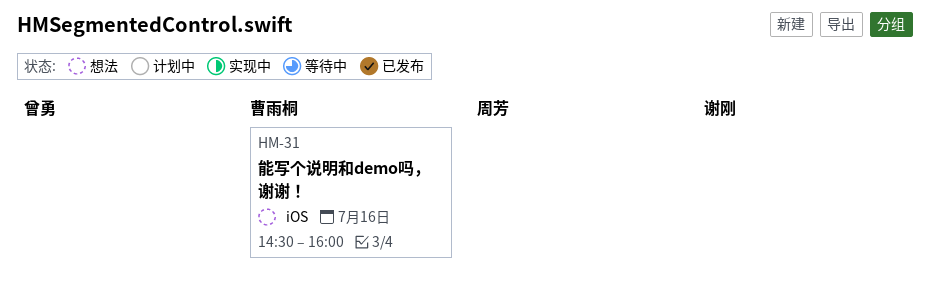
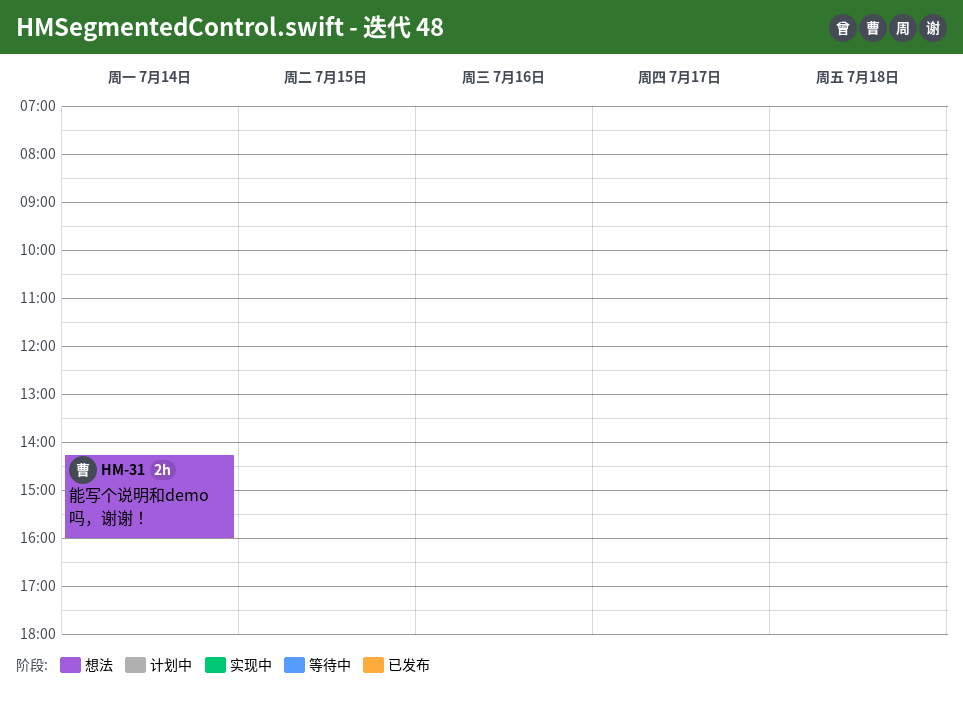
HM-31, day: Jul 16 -> Jul 14
HM-31, begins: 14:30 -> 14:15

